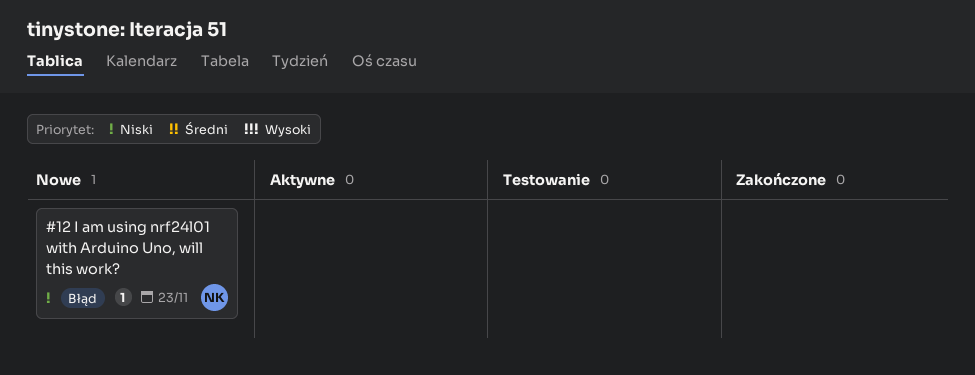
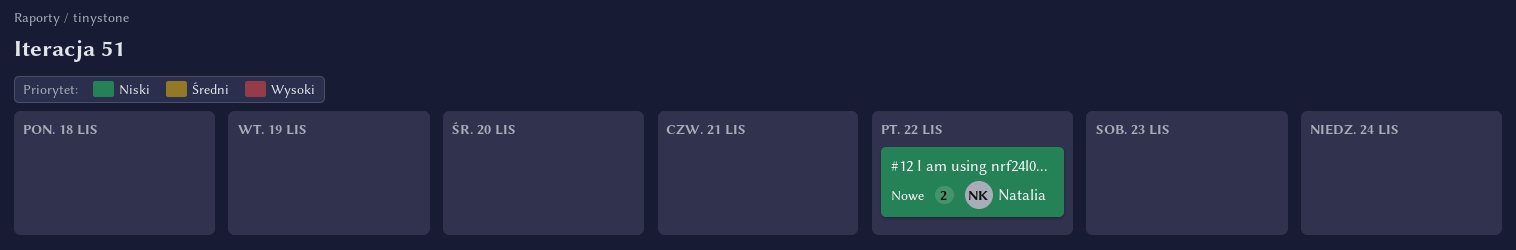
#12, estimate: 1 -> 2
#12, due: Nov 23 -> Nov 22

